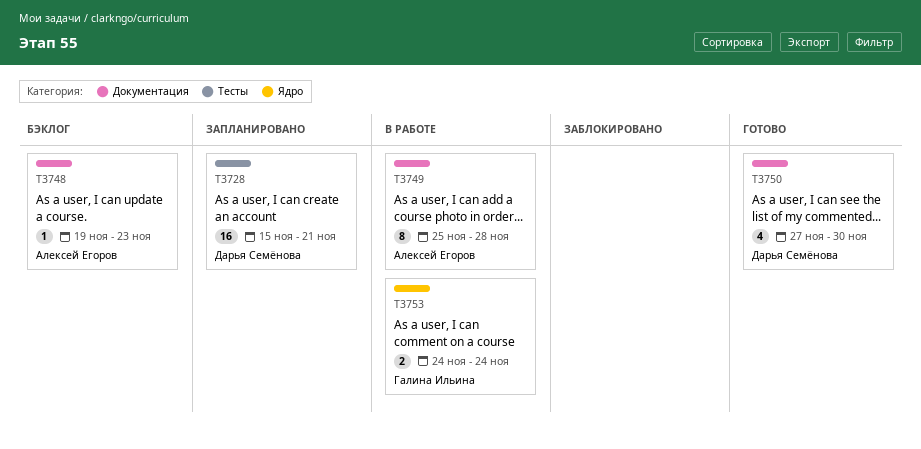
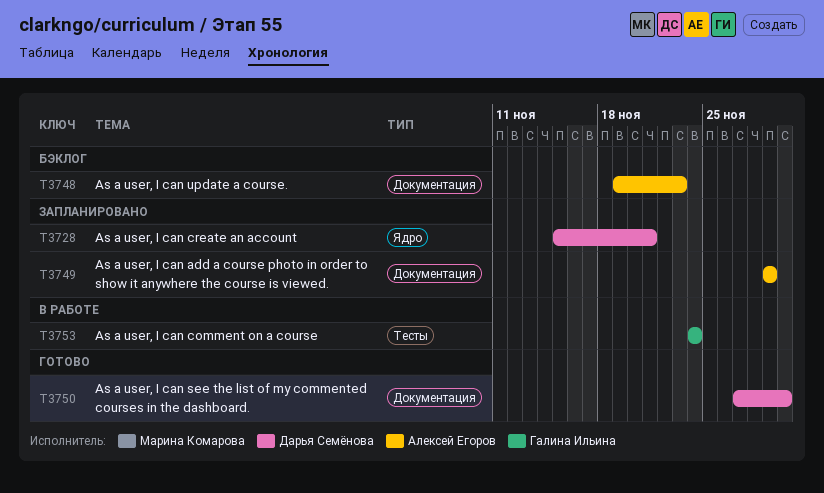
T3728, label: Тесты -> Ядро
T3749, status: В работе -> Запланировано
T3749, start: Nov 25 -> Nov 29
T3749, due: Nov 28 -> Nov 29
T3753, label: Ядро -> Тесты

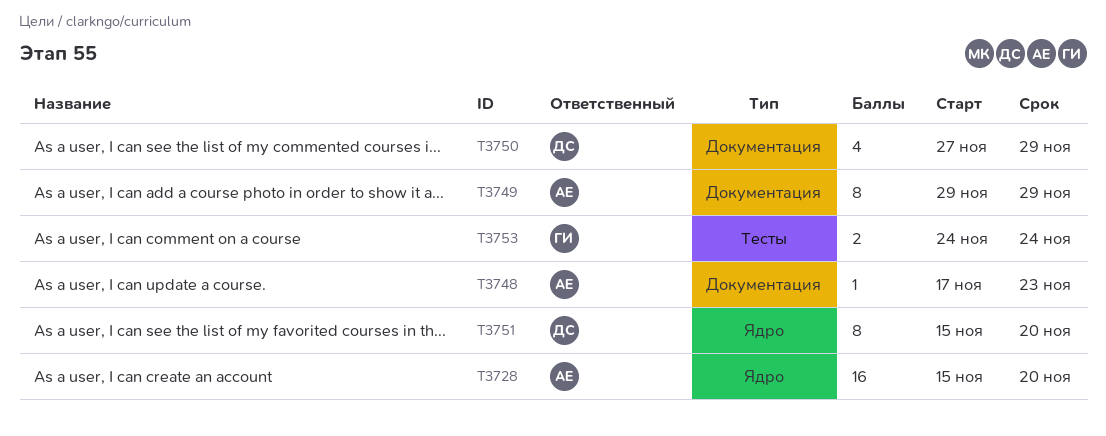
T3728, owner: Дарья Семёнова -> Алексей Егоров
T3728, due: Nov 21 -> Nov 20
T3748, start: Nov 19 -> Nov 17
T3750, due: Nov 30 -> Nov 29
T3751: none -> present

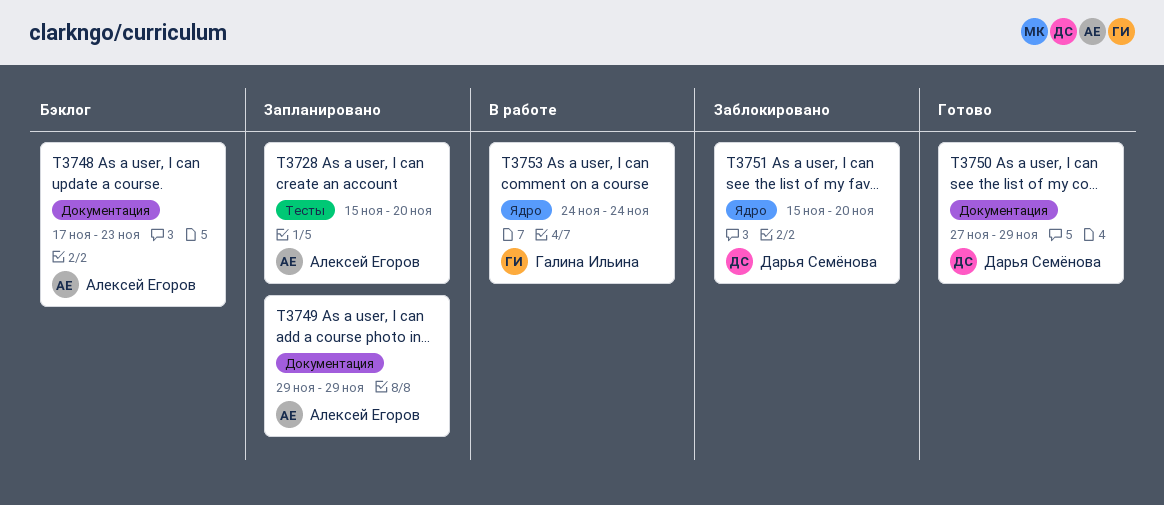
T3728, label: Ядро -> Тесты
T3753, label: Тесты -> Ядро

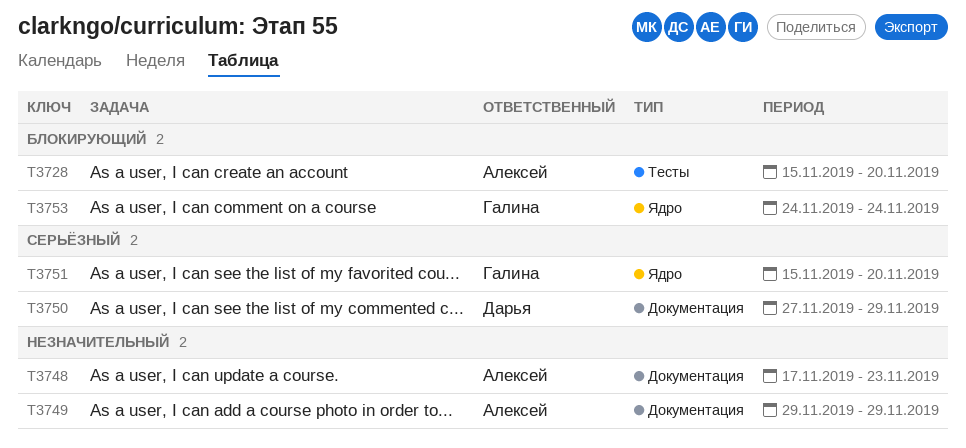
T3751, owner: Дарья Семёнова -> Галина Ильина

